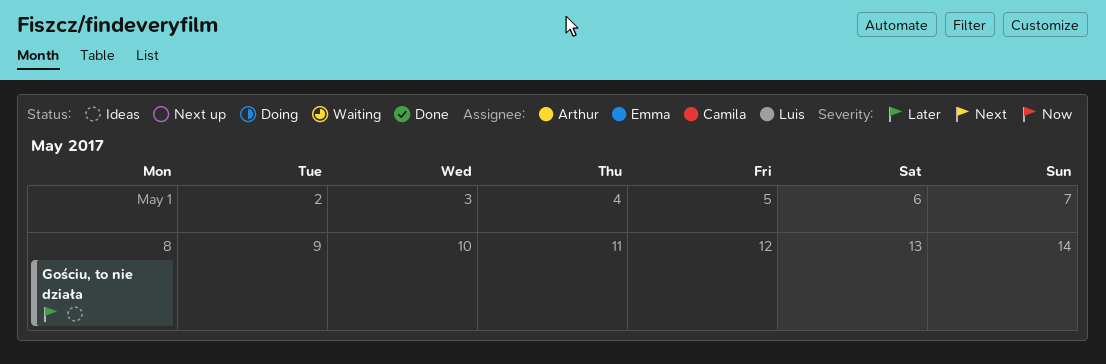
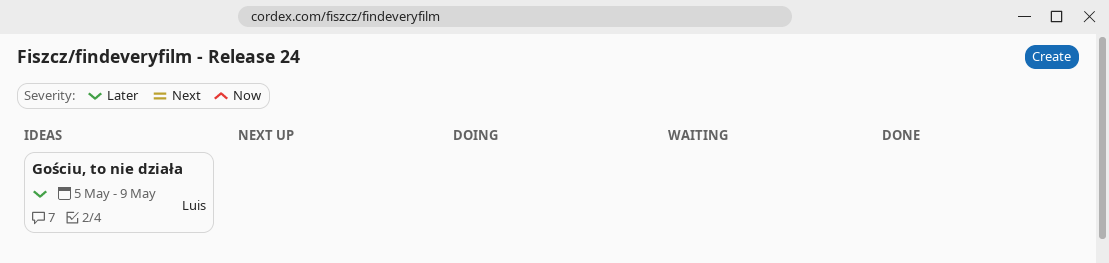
Gościu, to nie działa, due: May 8 -> May 9

